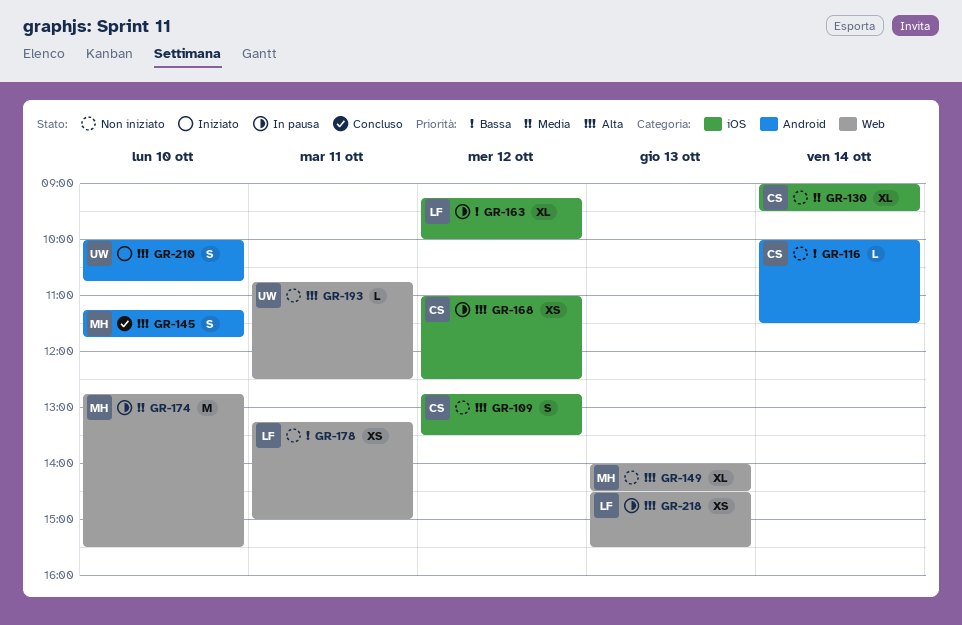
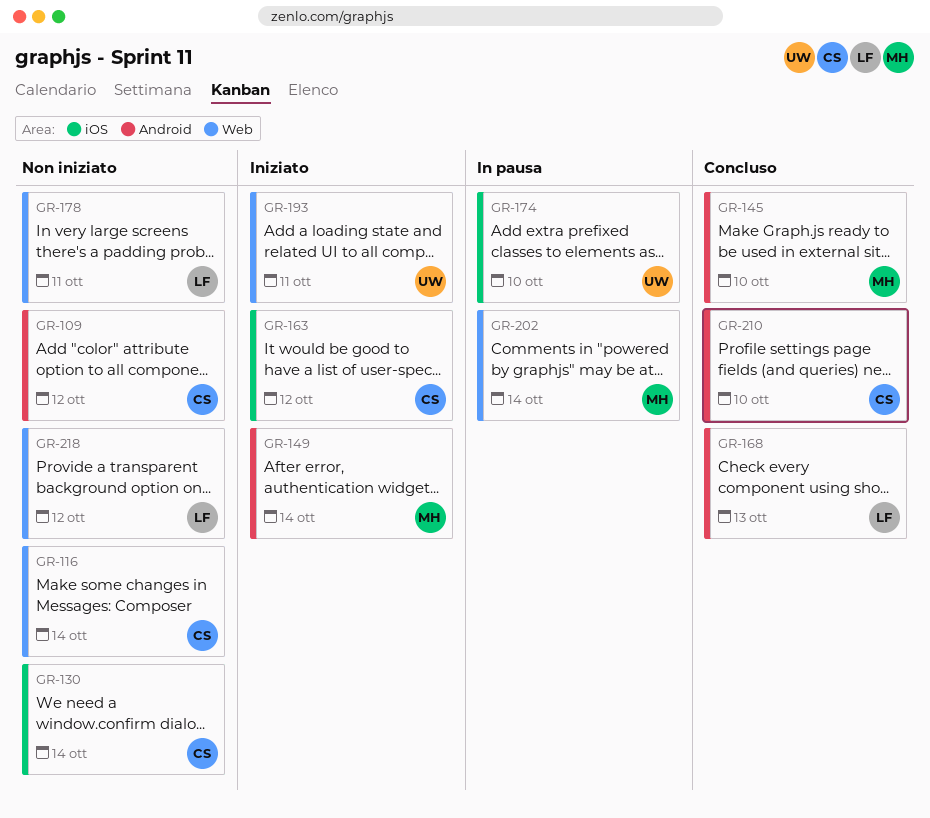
GR-109, label: iOS -> Android
GR-116, label: Android -> Web
GR-149, status: Non iniziato -> Iniziato
GR-149, label: Web -> Android
GR-149, day: Oct 13 -> Oct 14
GR-163, status: In pausa -> Iniziato
GR-163, owner: LF -> CS
GR-168, status: In pausa -> Concluso
GR-168, owner: CS -> LF
GR-168, label: iOS -> Android
GR-168, day: Oct 12 -> Oct 13
GR-174, owner: MH -> UW
GR-174, label: Web -> iOS
GR-193, status: Non iniziato -> Iniziato
GR-202: none -> present
GR-210, status: Iniziato -> Concluso
GR-210, owner: UW -> CS
GR-218, status: In pausa -> Non iniziato
GR-218, day: Oct 13 -> Oct 12

